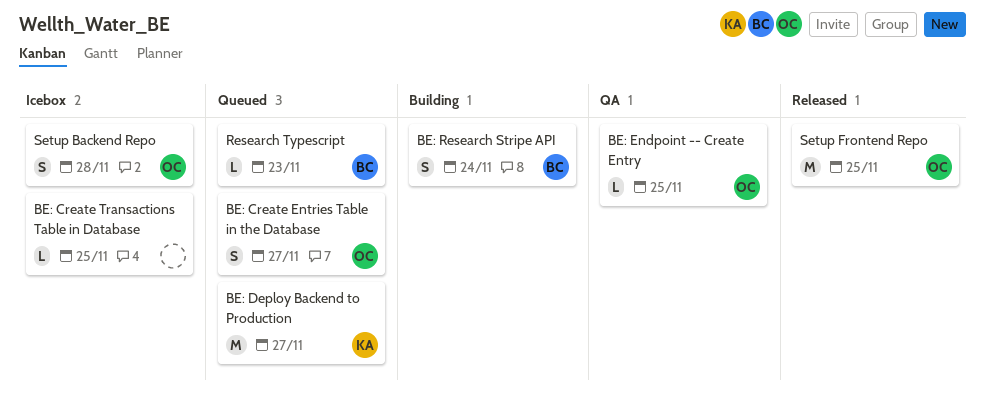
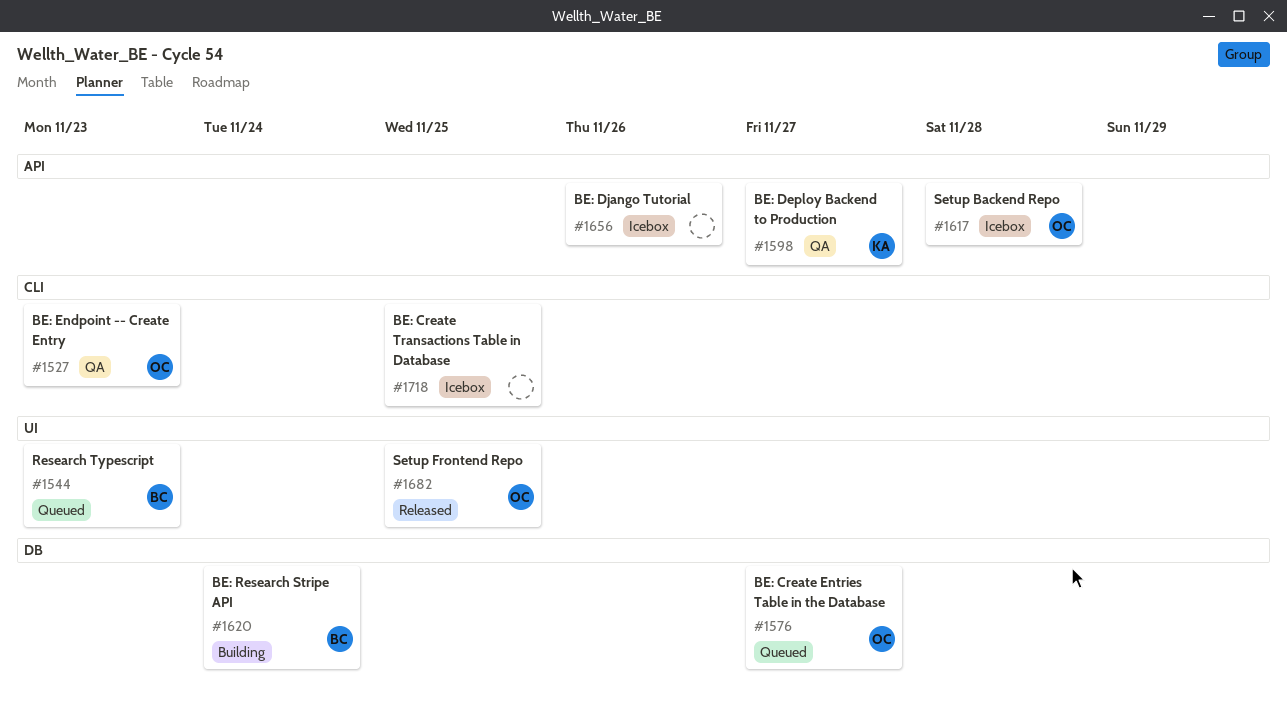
BE: Deploy Backend to Production, status: Queued -> QA
BE: Django Tutorial: none -> present
BE: Endpoint -- Create Entry, due: Nov 25 -> Nov 23

